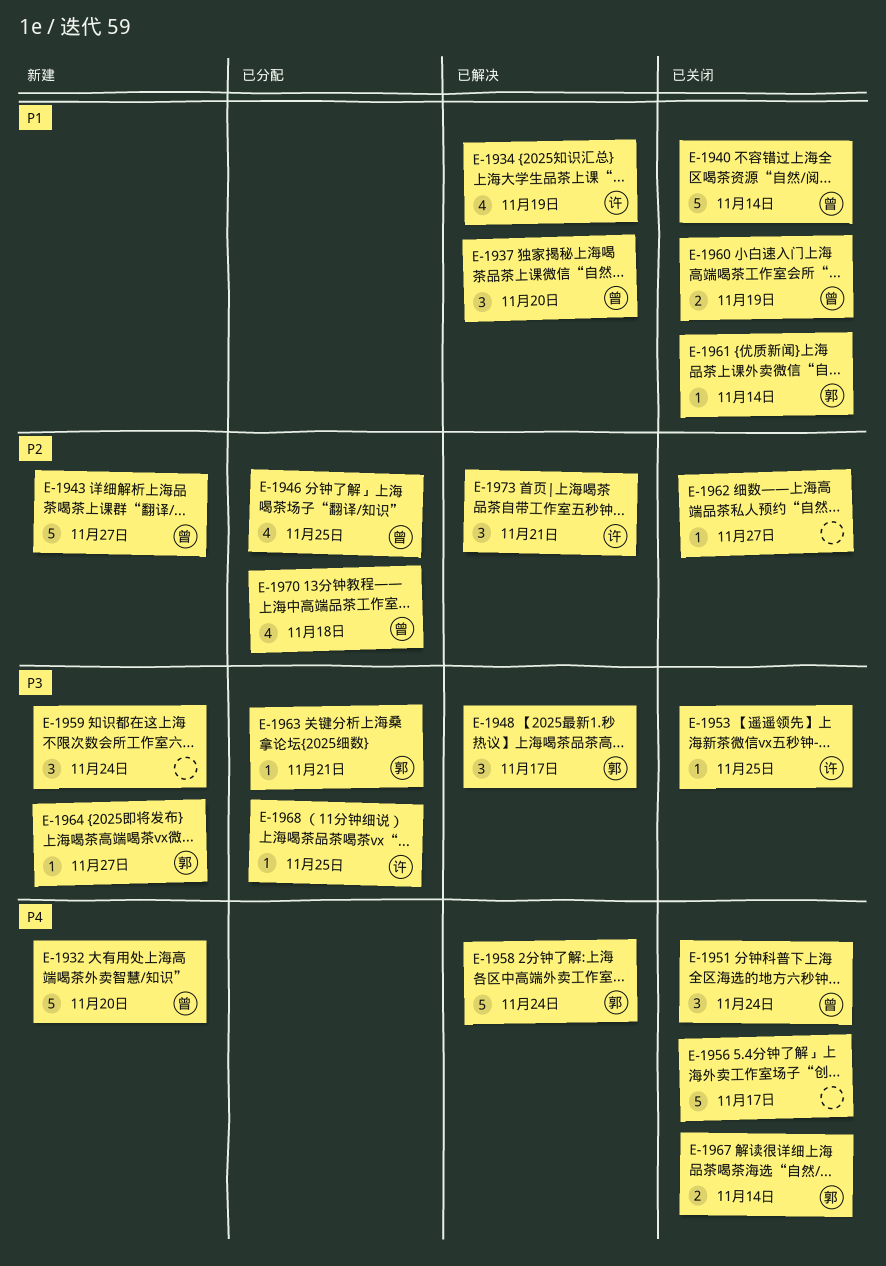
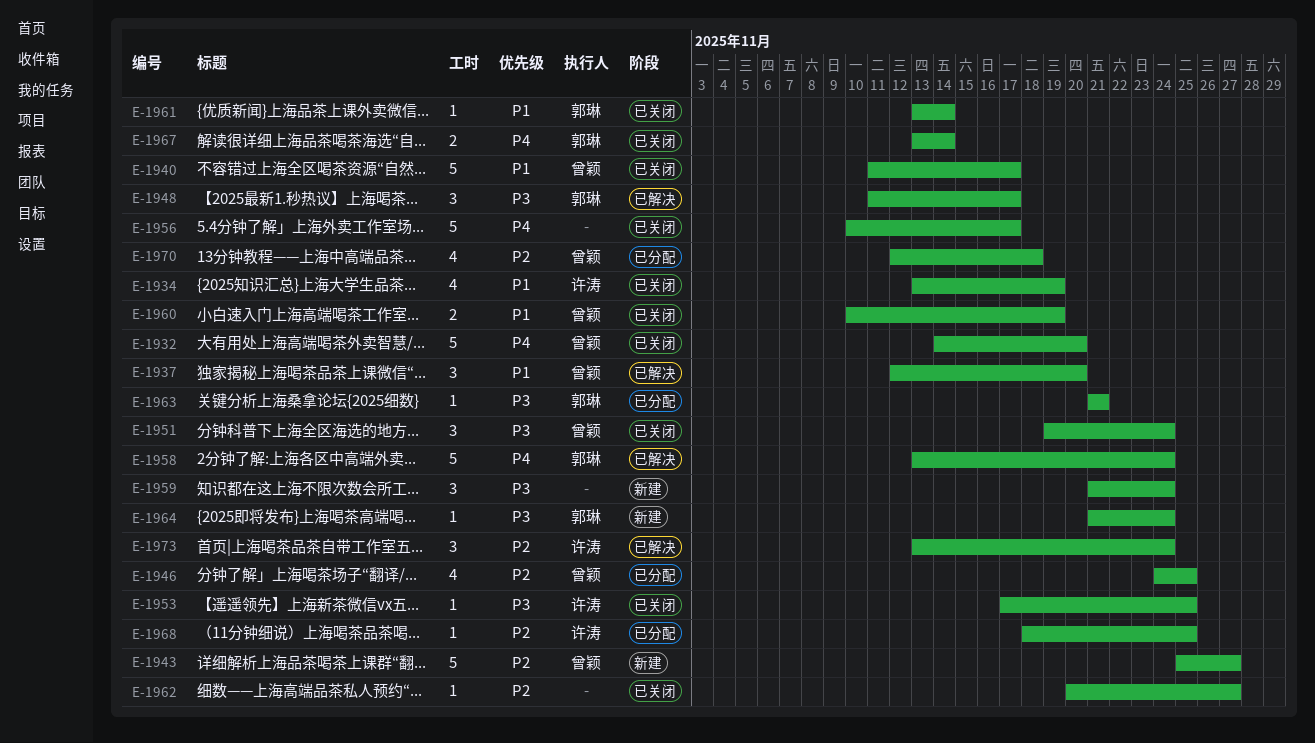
E-1932, status: 新建 -> 已关闭
E-1934, status: 已解决 -> 已关闭
E-1940, due: Nov 14 -> Nov 17
E-1951, priority: P4 -> P3
E-1964, due: Nov 27 -> Nov 24
E-1968, priority: P3 -> P2
E-1973, due: Nov 21 -> Nov 24

